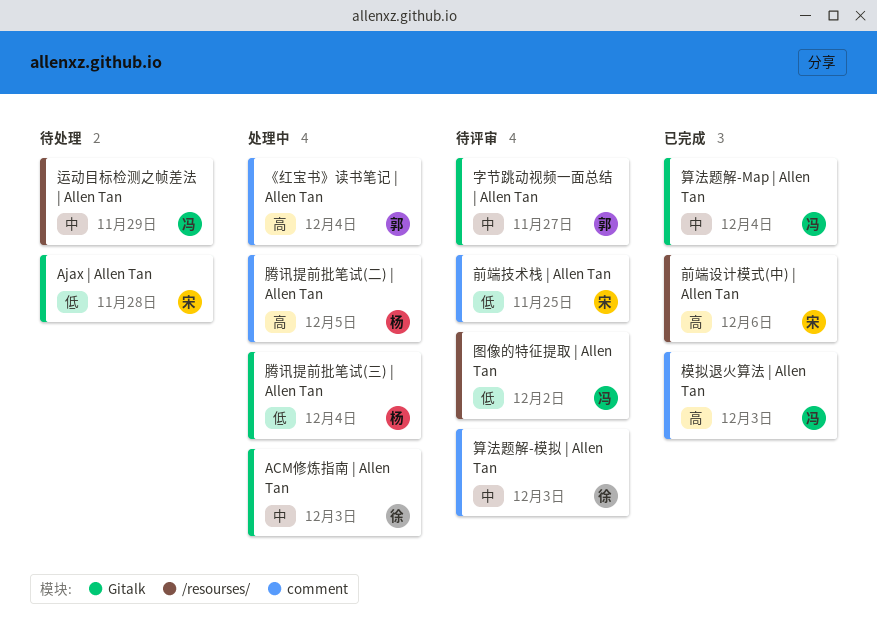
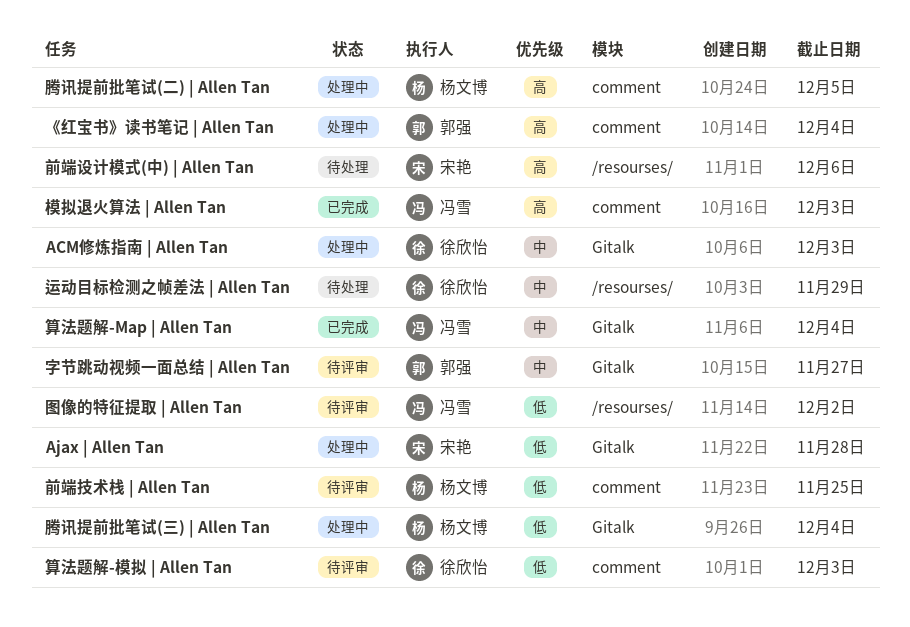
Ajax | Allen Tan, status: 待处理 -> 处理中
前端技术栈 | Allen Tan, owner: 宋艳 -> 杨文博
前端设计模式(中) | Allen Tan, status: 已完成 -> 待处理
算法题解-模拟 | Allen Tan, priority: 中 -> 低
运动目标检测之帧差法 | Allen Tan, owner: 冯雪 -> 徐欣怡

